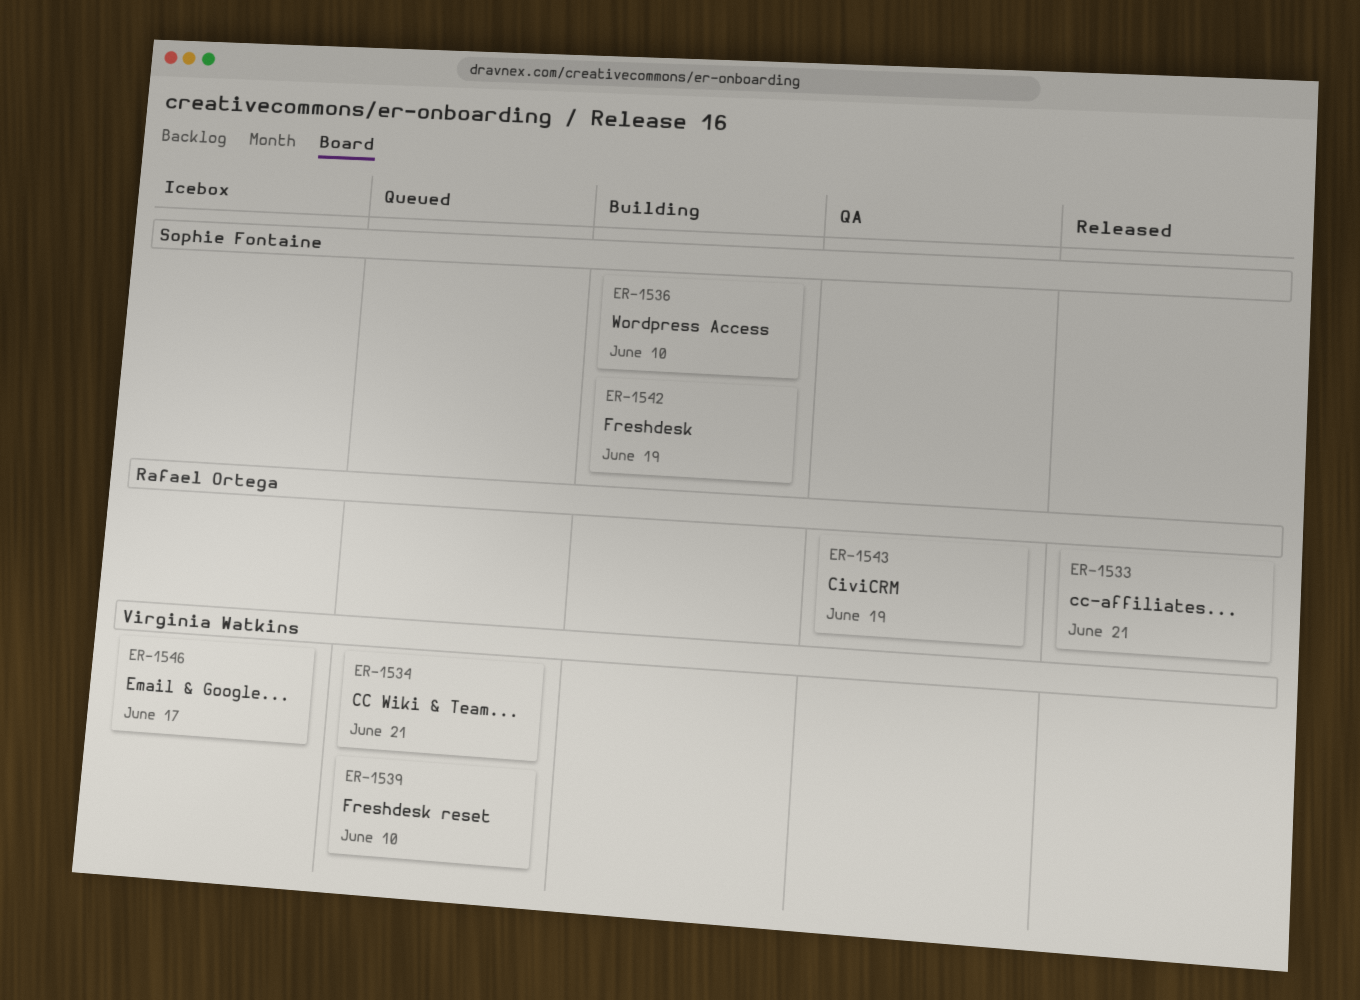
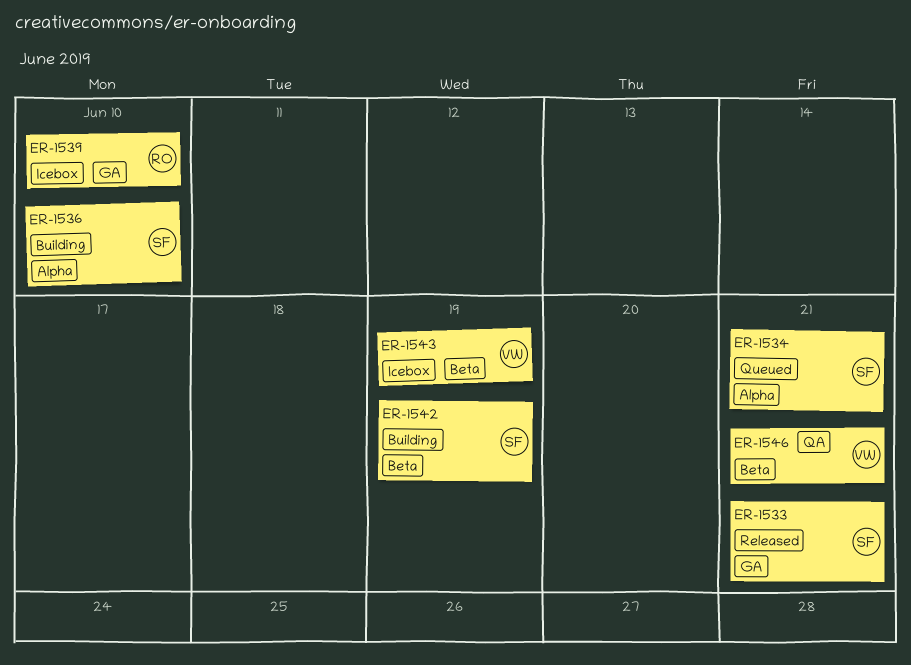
ER-1533, owner: Rafael Ortega -> Sophie Fontaine
ER-1534, owner: Virginia Watkins -> Sophie Fontaine
ER-1539, status: Queued -> Icebox
ER-1539, owner: Virginia Watkins -> Rafael Ortega
ER-1543, status: QA -> Icebox
ER-1543, owner: Rafael Ortega -> Virginia Watkins
ER-1546, status: Icebox -> QA
ER-1546, due: Jun 17 -> Jun 21

